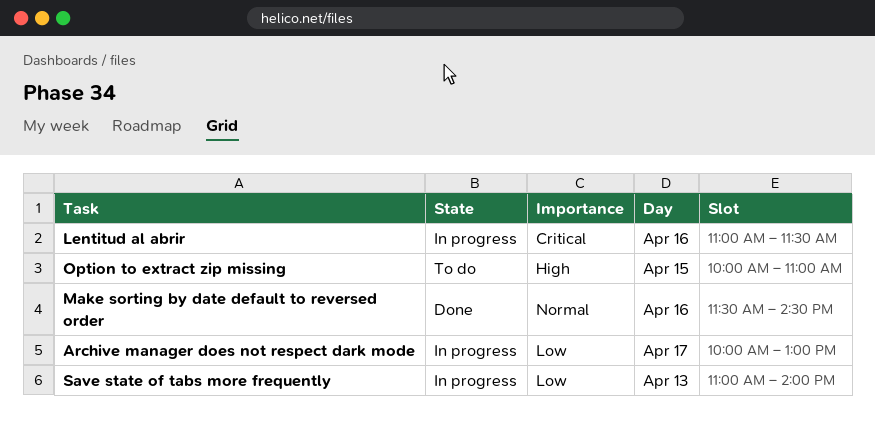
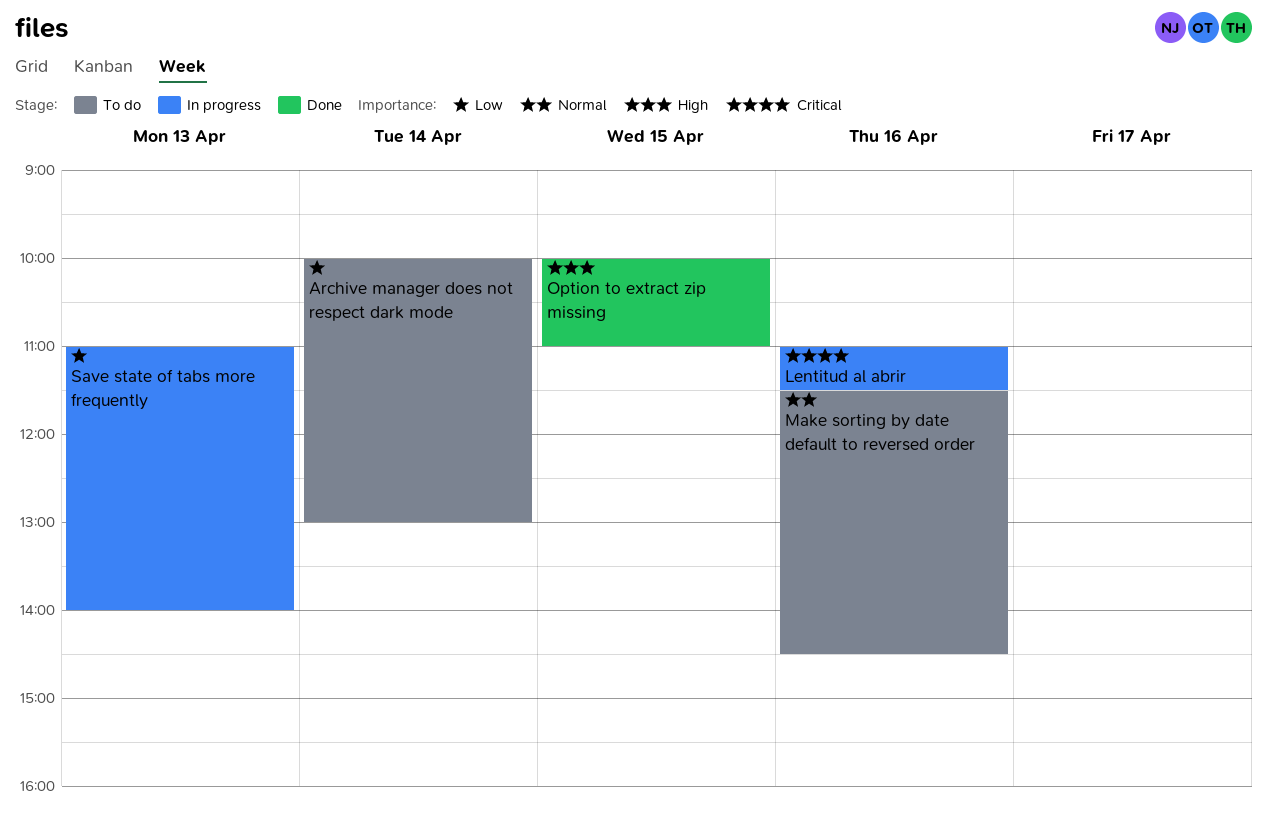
Archive manager does not respect dark mode, status: In progress -> To do
Archive manager does not respect dark mode, day: Apr 17 -> Apr 14
Make sorting by date default to reversed order, status: Done -> To do
Option to extract zip missing, status: To do -> Done

